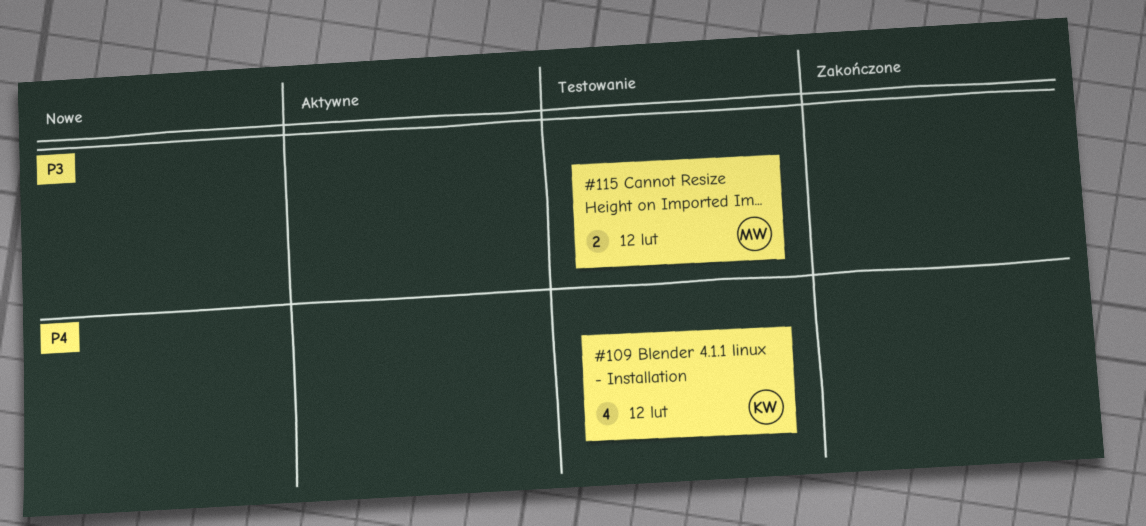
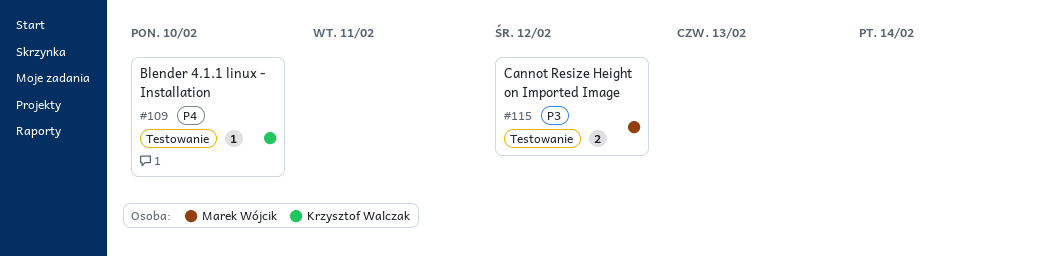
#109, estimate: 4 -> 1
#109, due: Feb 12 -> Feb 10

